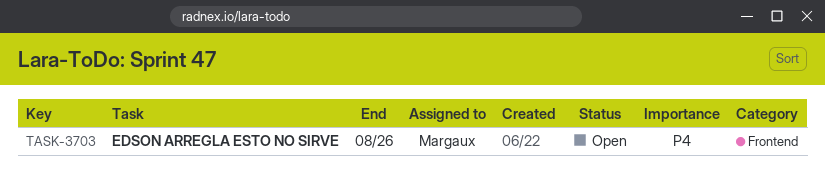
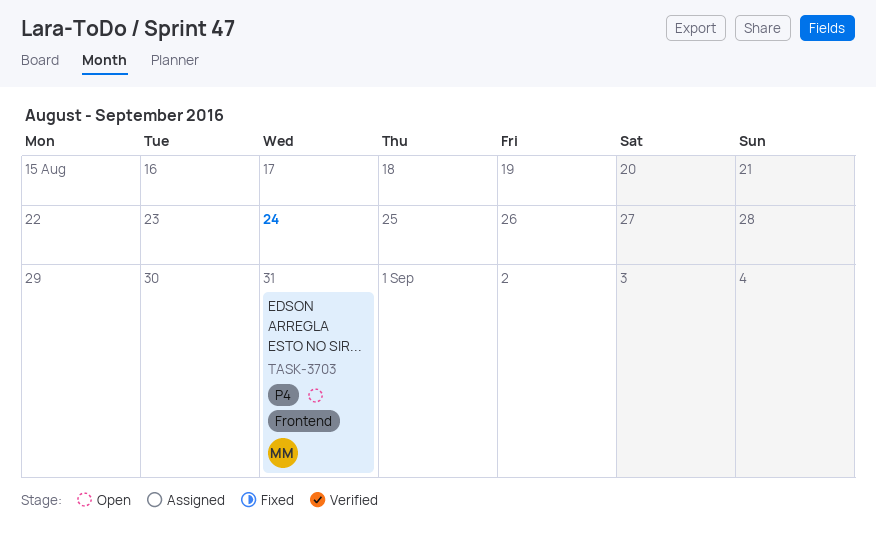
TASK-3703, due: Aug 26 -> Aug 31

